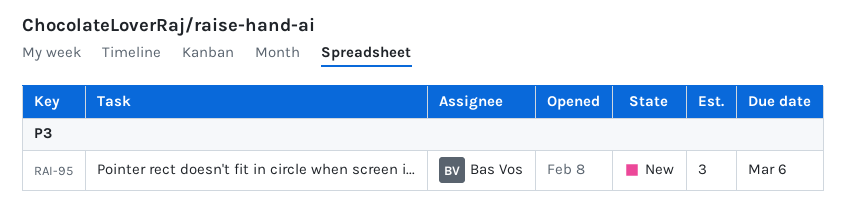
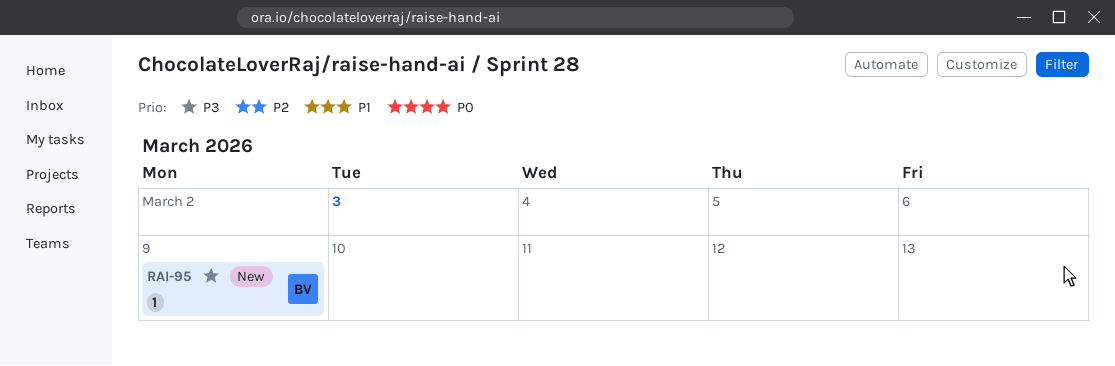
RAI-95, estimate: 3 -> 1
RAI-95, due: Mar 6 -> Mar 9

